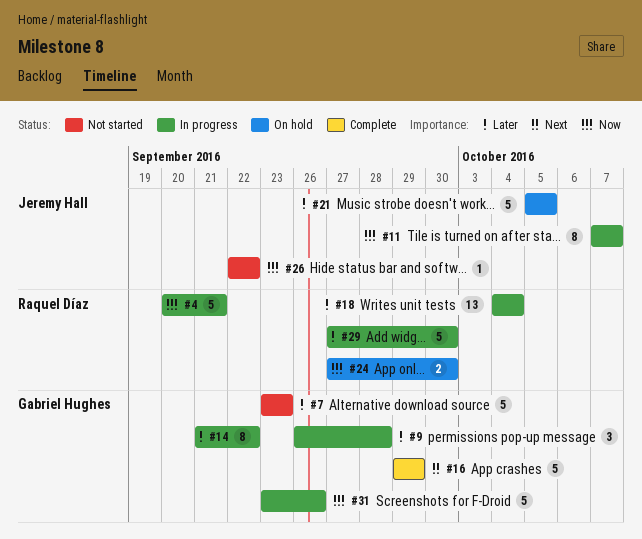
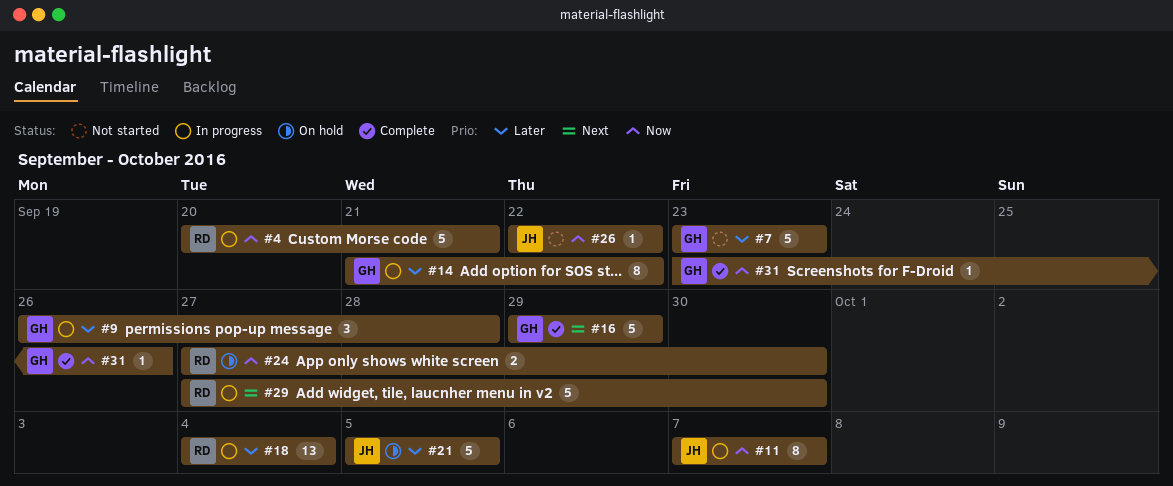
#29, priority: Later -> Next
#31, status: In progress -> Complete
#31, estimate: 5 -> 1

